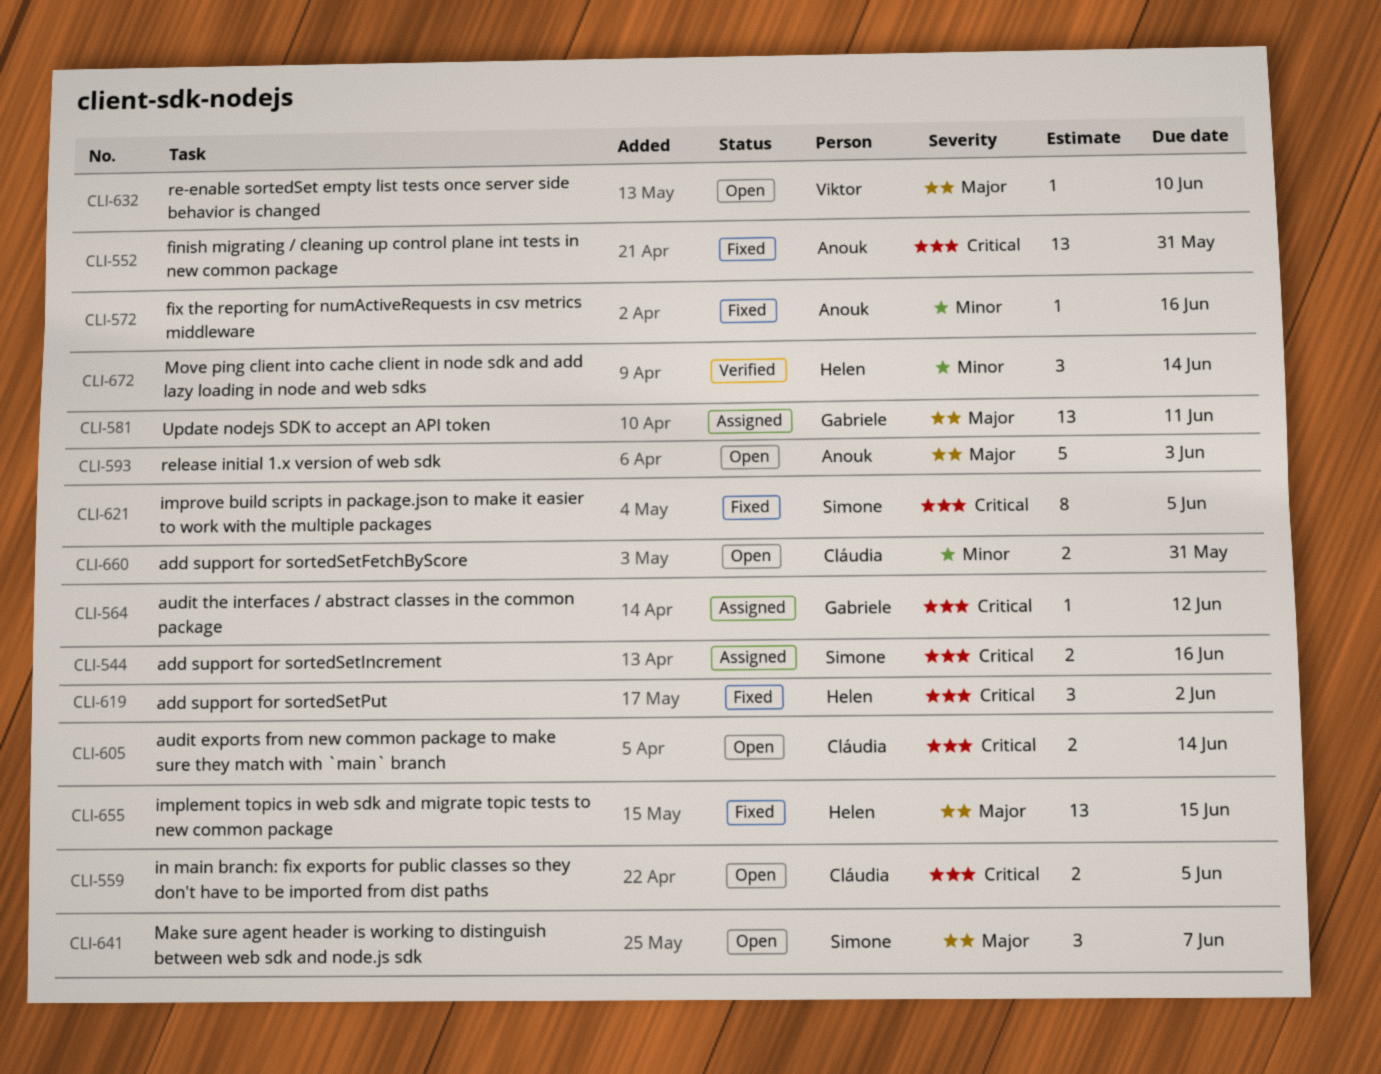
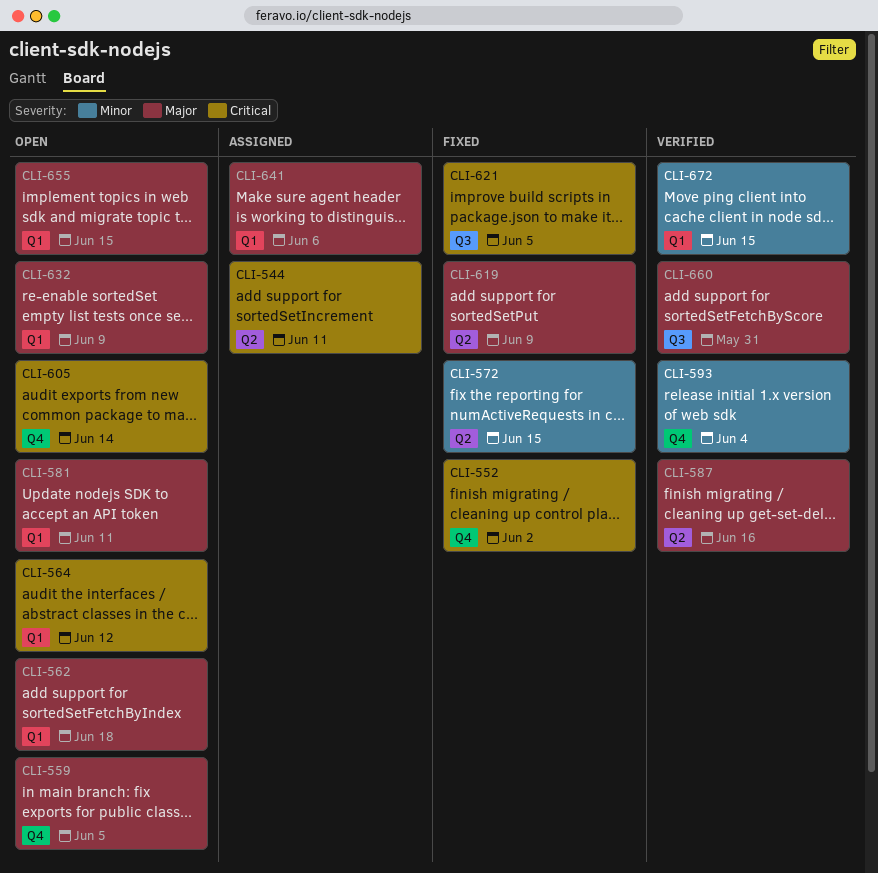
CLI-544, due: Jun 16 -> Jun 11
CLI-552, due: May 31 -> Jun 2
CLI-559, priority: Critical -> Major
CLI-562: none -> present
CLI-564, status: Assigned -> Open
CLI-572, due: Jun 16 -> Jun 15
CLI-581, status: Assigned -> Open
CLI-587: none -> present
CLI-593, status: Open -> Verified
CLI-593, priority: Major -> Minor
CLI-593, due: Jun 3 -> Jun 4
CLI-619, priority: Critical -> Major
CLI-619, due: Jun 2 -> Jun 9
CLI-632, due: Jun 10 -> Jun 9
CLI-641, status: Open -> Assigned
CLI-641, due: Jun 7 -> Jun 6
CLI-655, status: Fixed -> Open
CLI-660, status: Open -> Verified
CLI-660, priority: Minor -> Major
CLI-672, due: Jun 14 -> Jun 15

